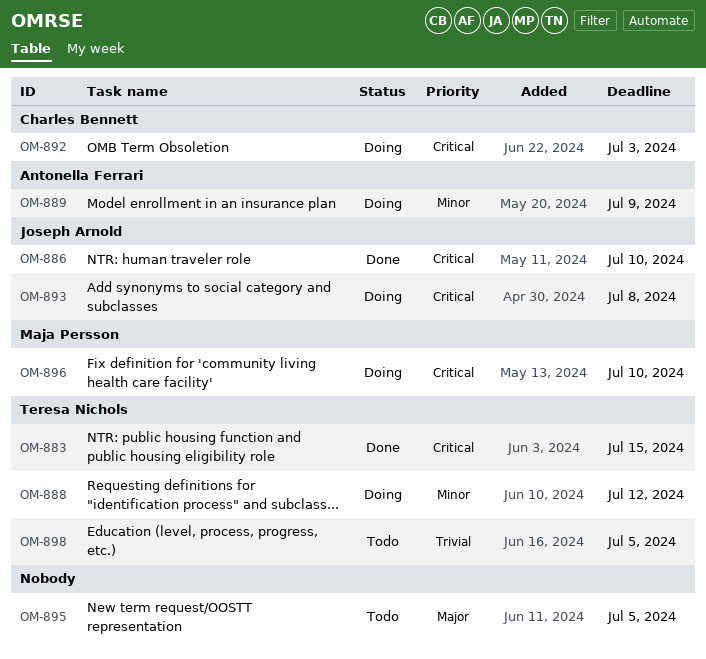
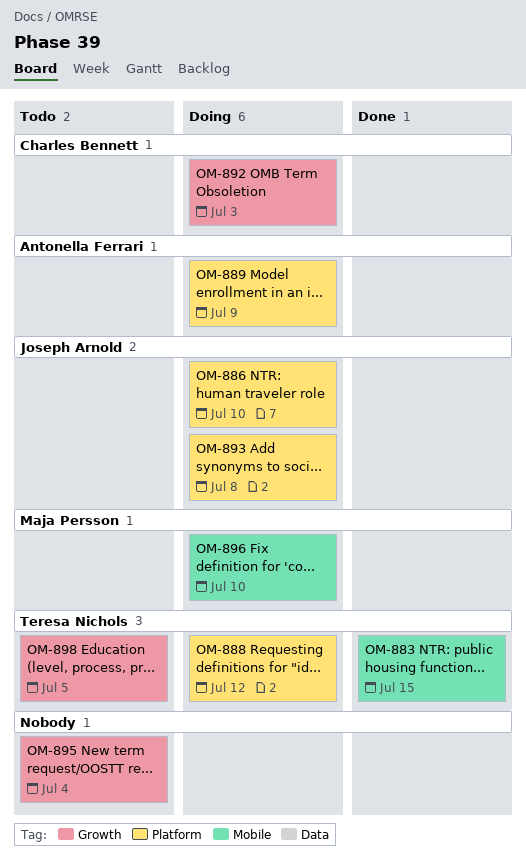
OM-886, status: Done -> Doing
OM-895, due: Jul 5 -> Jul 4

